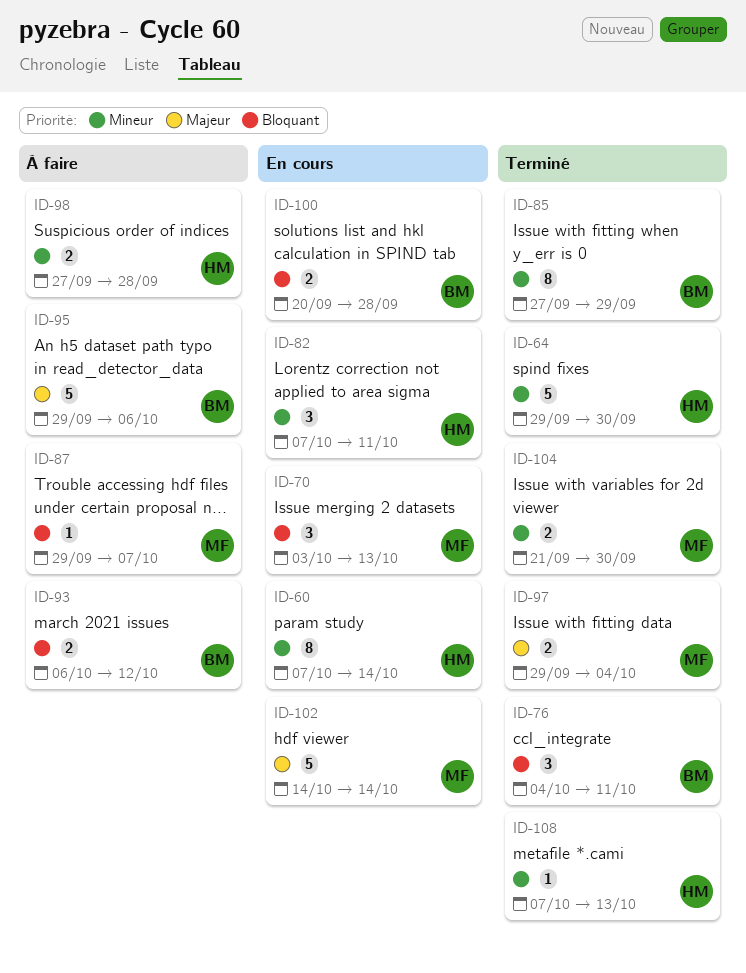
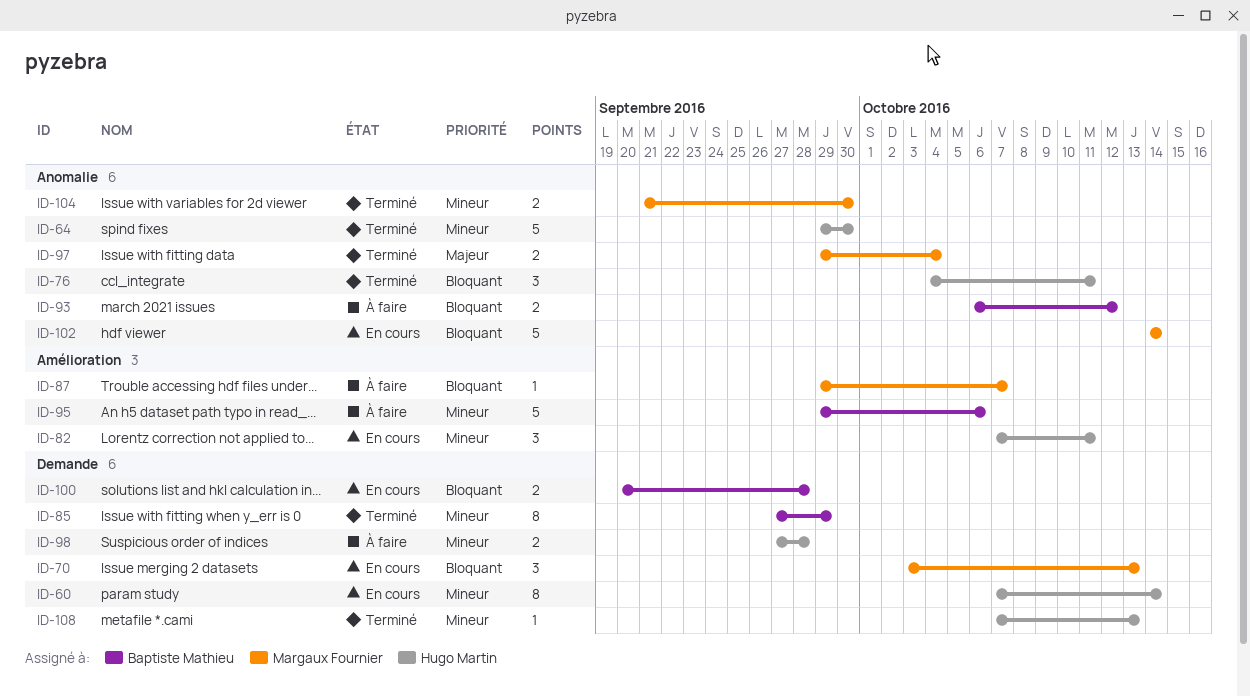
ID-76, owner: Baptiste Mathieu -> Hugo Martin
ID-95, priority: Majeur -> Mineur
ID-102, priority: Majeur -> Bloquant

